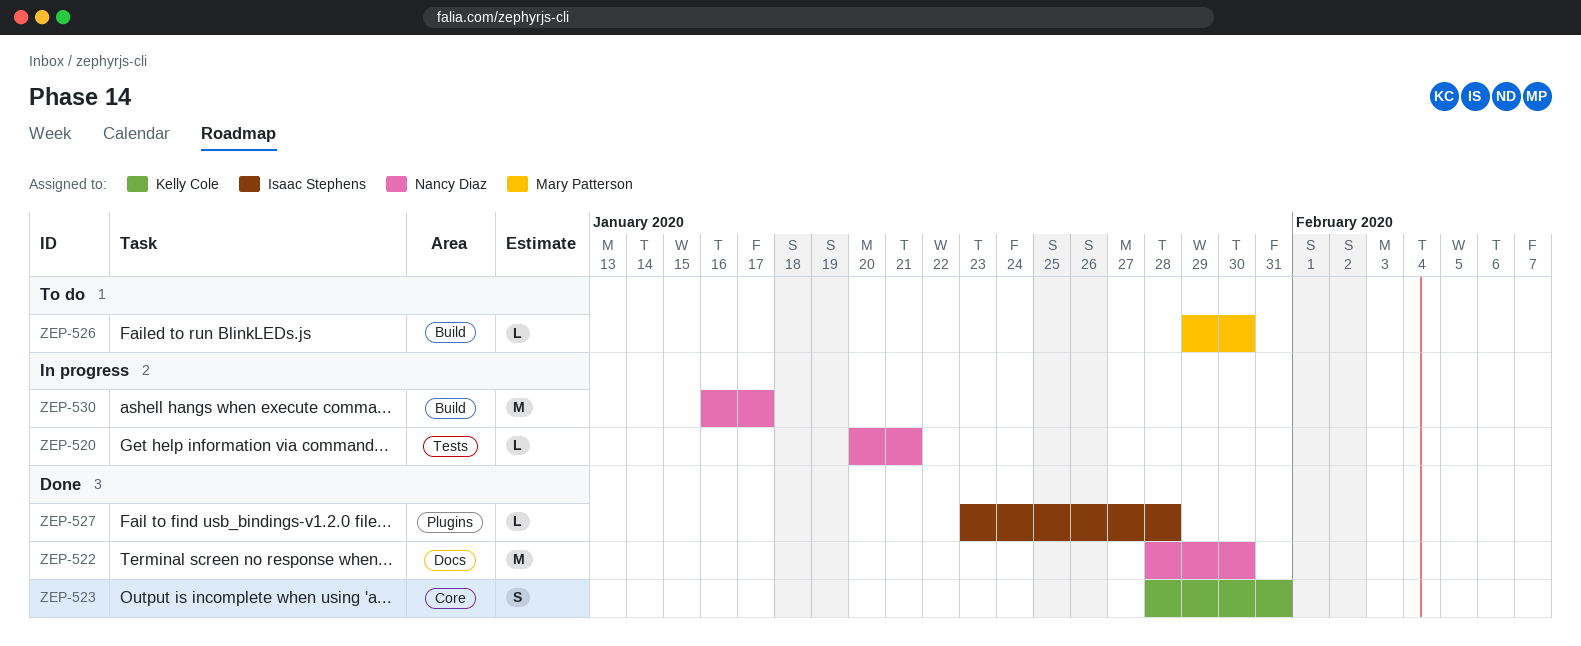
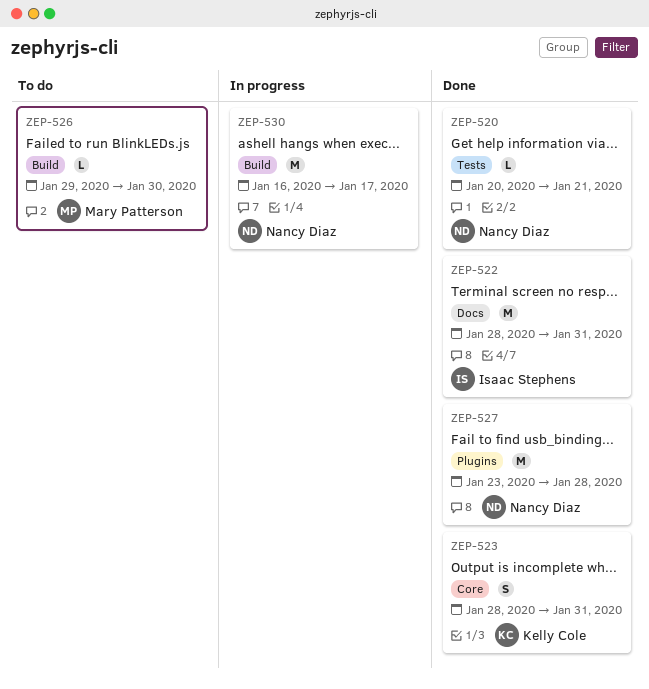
ZEP-520, status: In progress -> Done
ZEP-522, owner: Nancy Diaz -> Isaac Stephens
ZEP-522, due: Jan 30 -> Jan 31
ZEP-527, owner: Isaac Stephens -> Nancy Diaz
ZEP-527, estimate: L -> M

